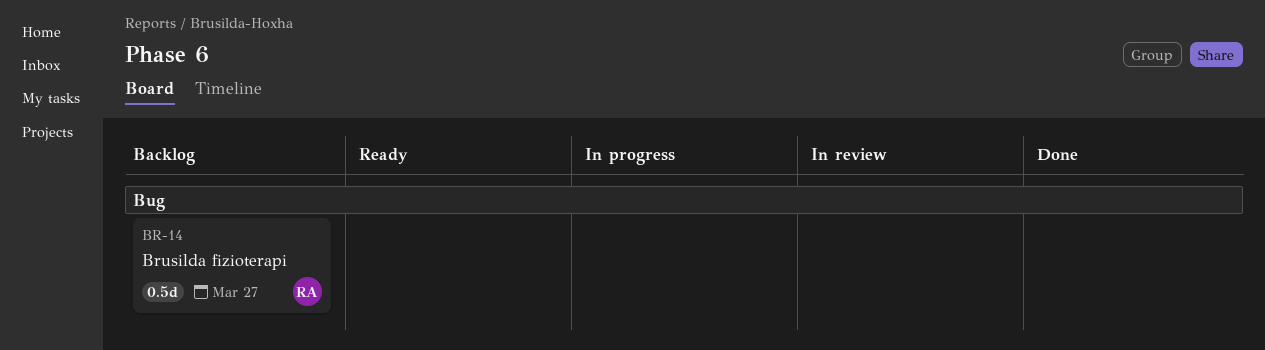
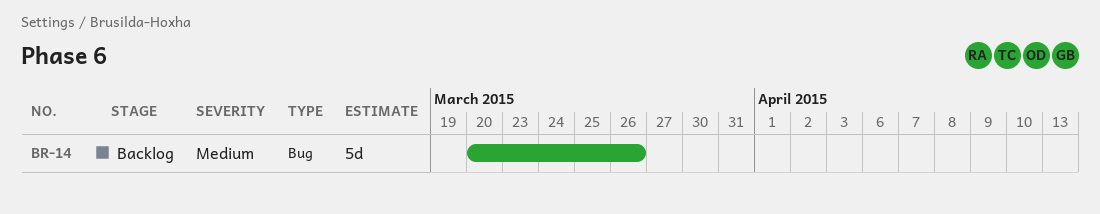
BR-14, estimate: 0.5d -> 5d
BR-14, due: Mar 27 -> Mar 26

